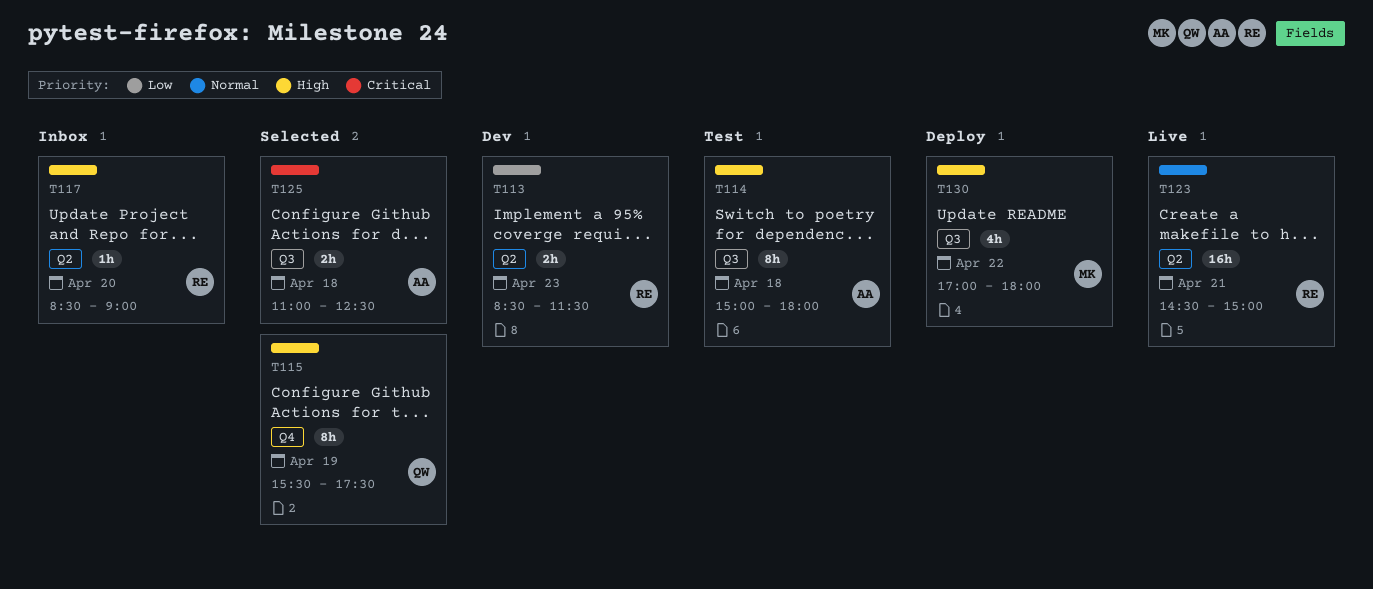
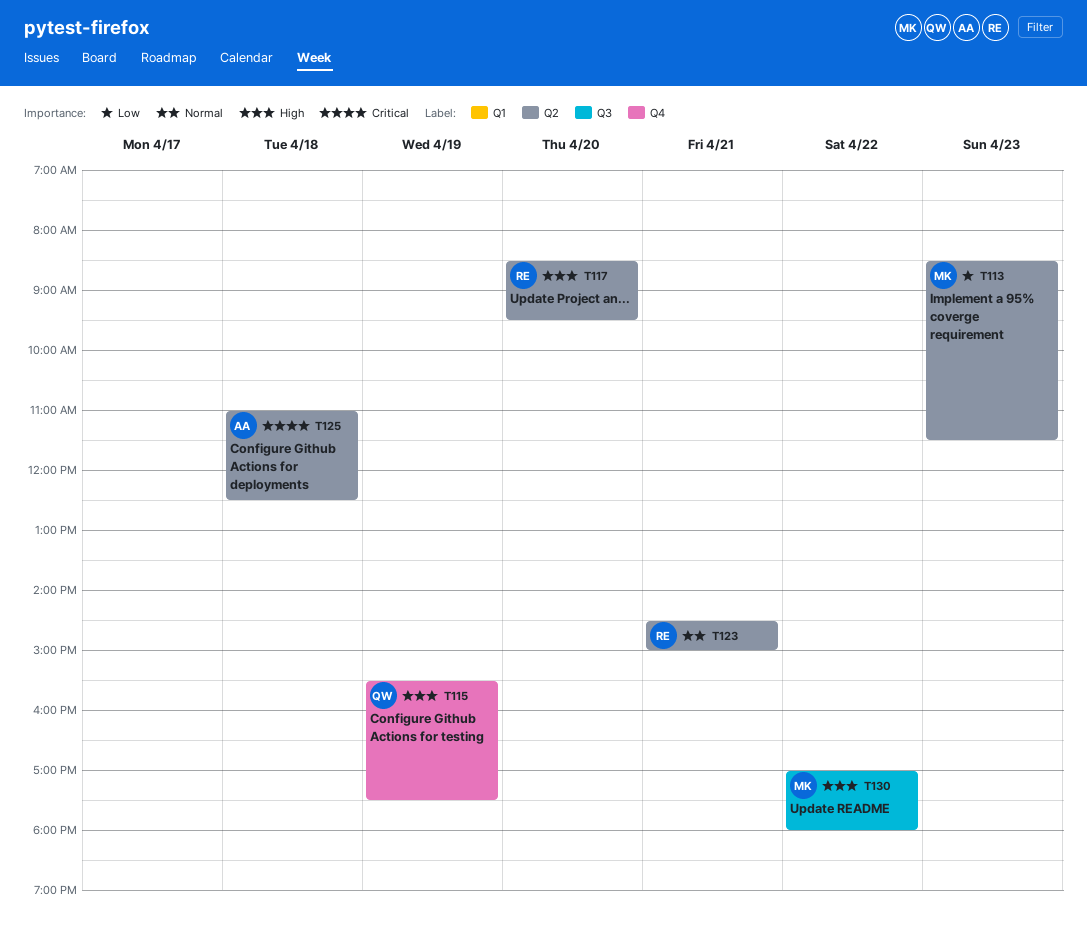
T113, owner: RE -> MK
T114: present -> none
T117, ends: 09:00 -> 09:30
T125, label: Q3 -> Q2

